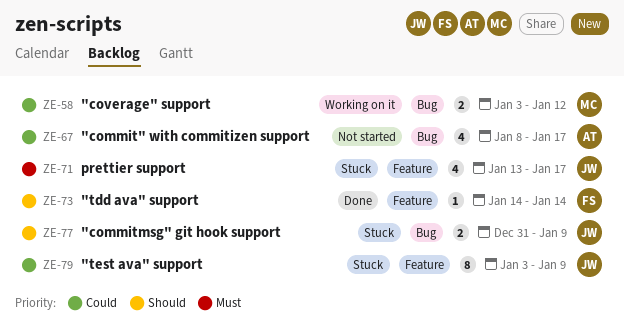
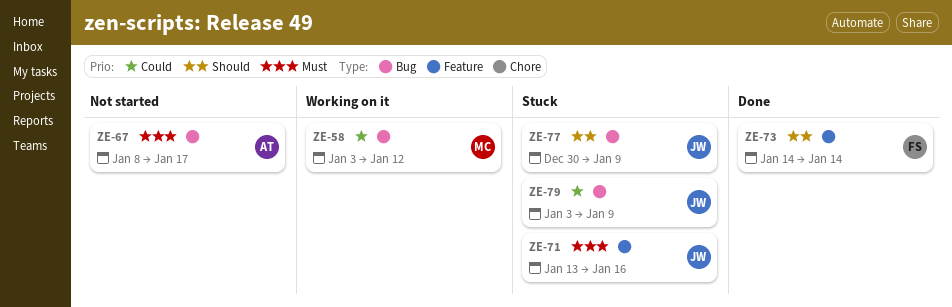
ZE-67, priority: Could -> Must
ZE-71, due: Jan 17 -> Jan 16
ZE-77, start: Dec 31 -> Dec 30
ZE-79, label: Feature -> Bug

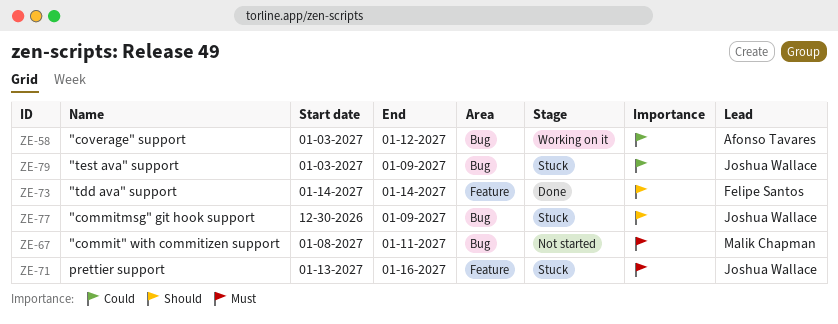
ZE-58, owner: Malik Chapman -> Afonso Tavares
ZE-67, owner: Afonso Tavares -> Malik Chapman
ZE-67, due: Jan 17 -> Jan 11

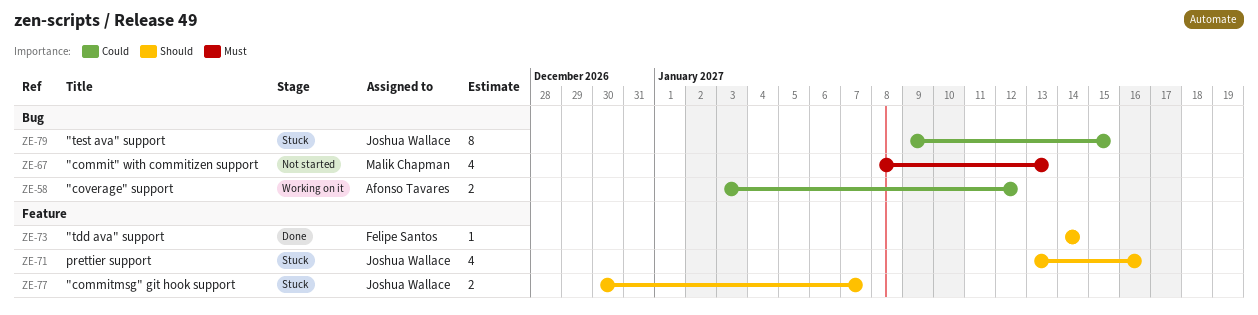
ZE-67, due: Jan 11 -> Jan 13
ZE-71, priority: Must -> Should
ZE-77, label: Bug -> Feature
ZE-77, due: Jan 9 -> Jan 7
ZE-79, start: Jan 3 -> Jan 9
ZE-79, due: Jan 9 -> Jan 15

